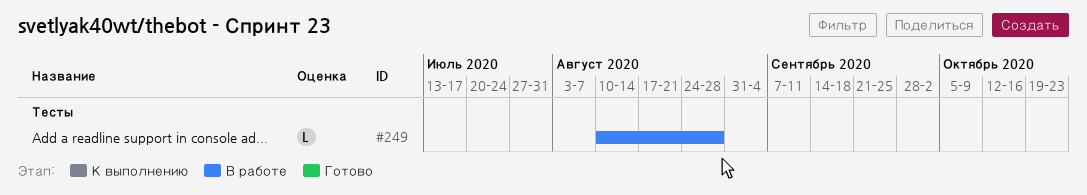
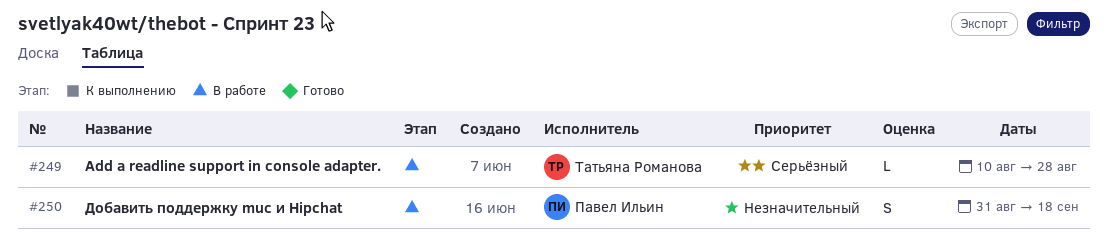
#250: none -> present

